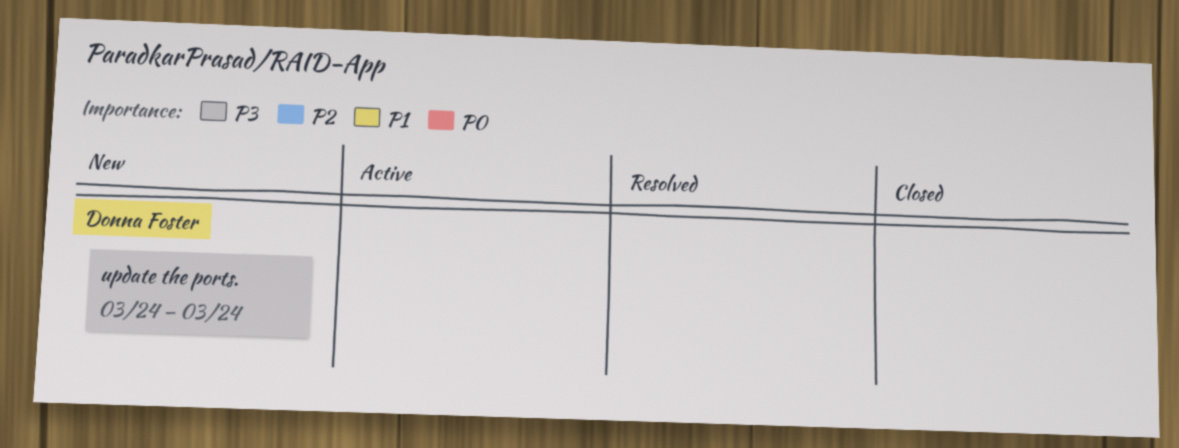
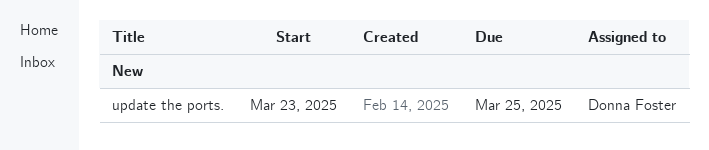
update the ports., start: Mar 24 -> Mar 23
update the ports., due: Mar 24 -> Mar 25

